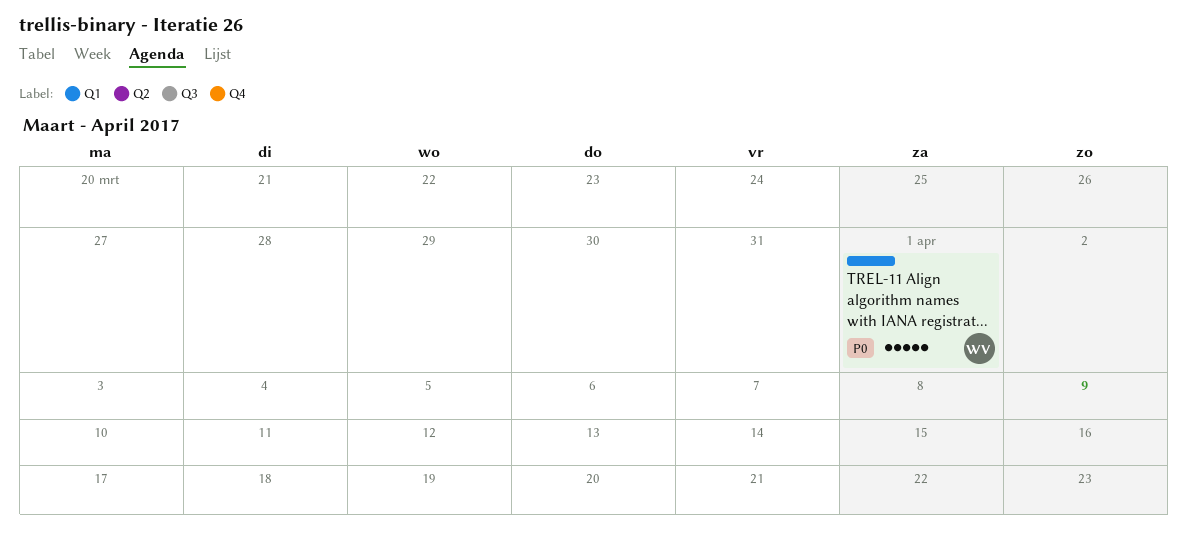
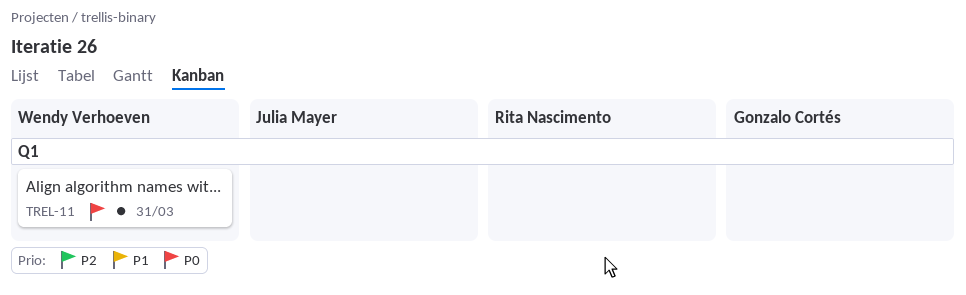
TREL-11, estimate: 5 -> 1
TREL-11, due: Apr 1 -> Mar 31

